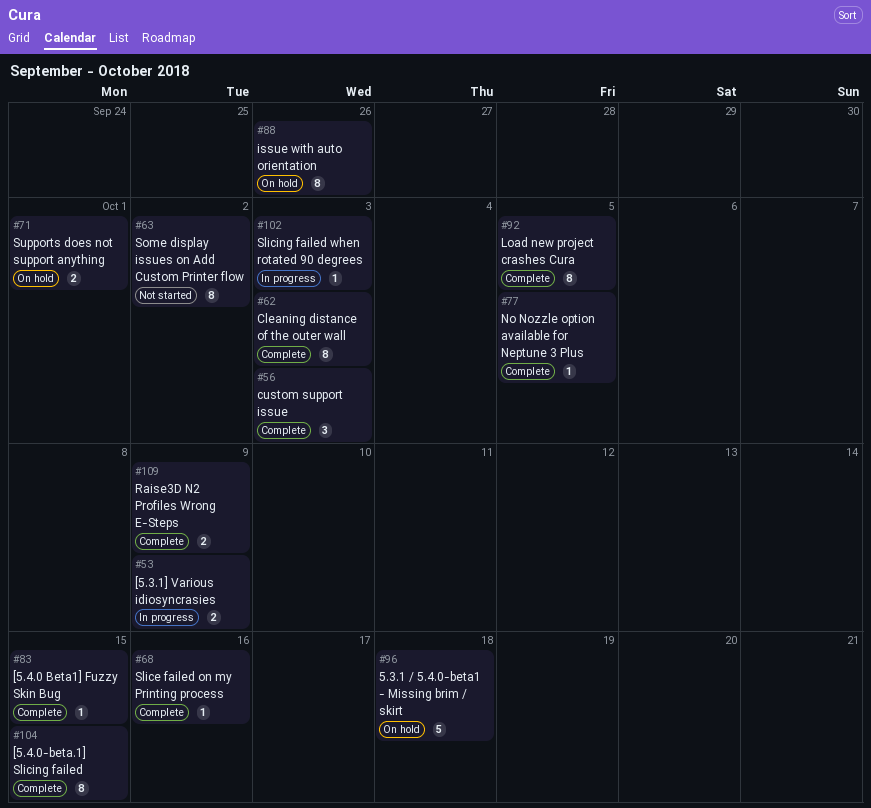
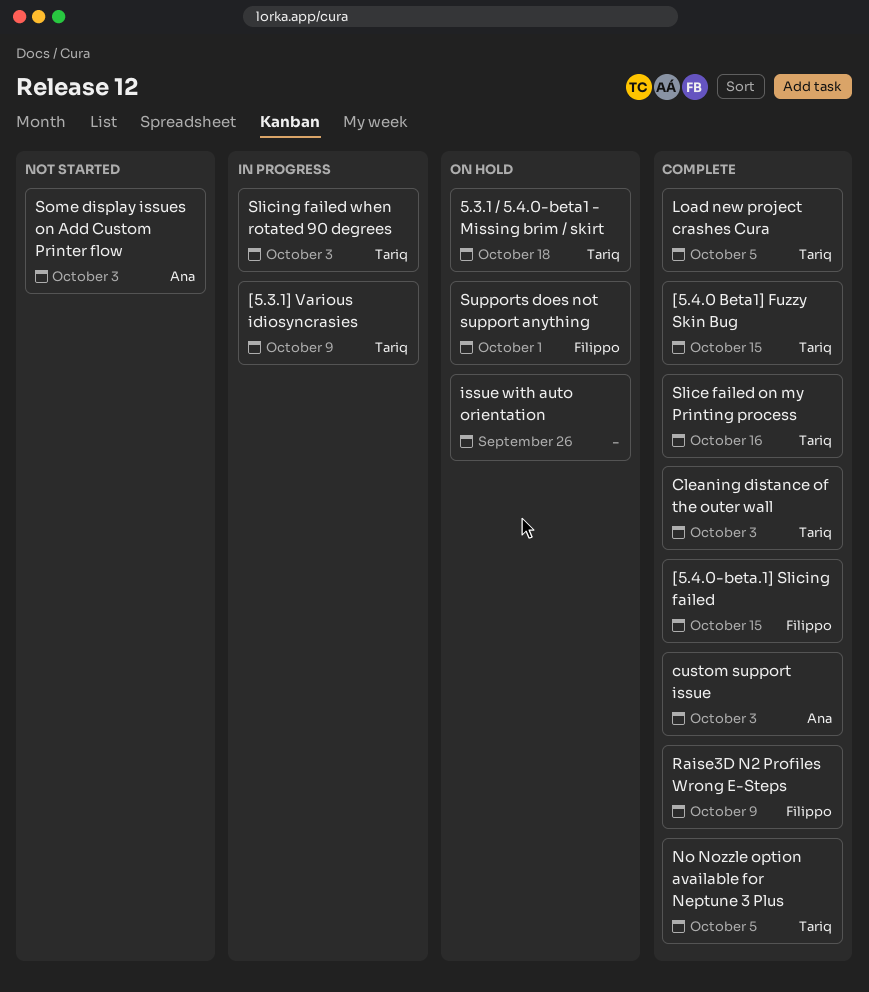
Some display issues on Add Custom Printer flow, due: Oct 2 -> Oct 3

